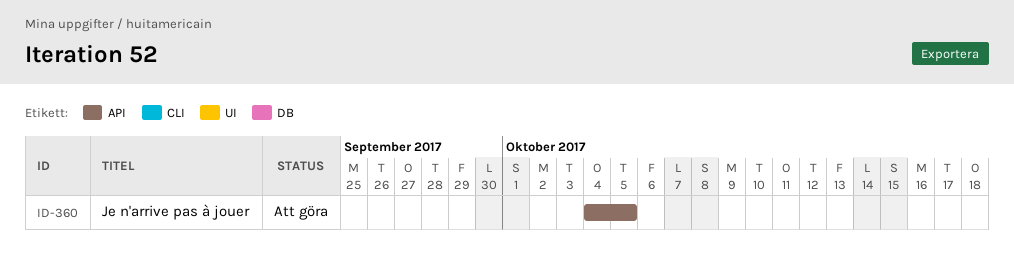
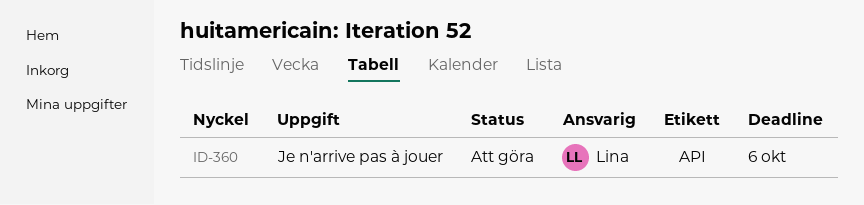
ID-360, due: Oct 5 -> Oct 6

